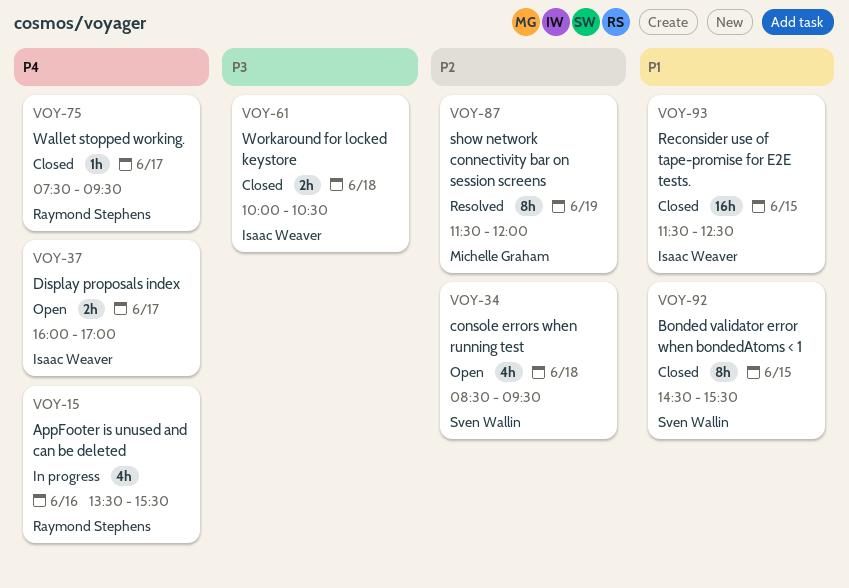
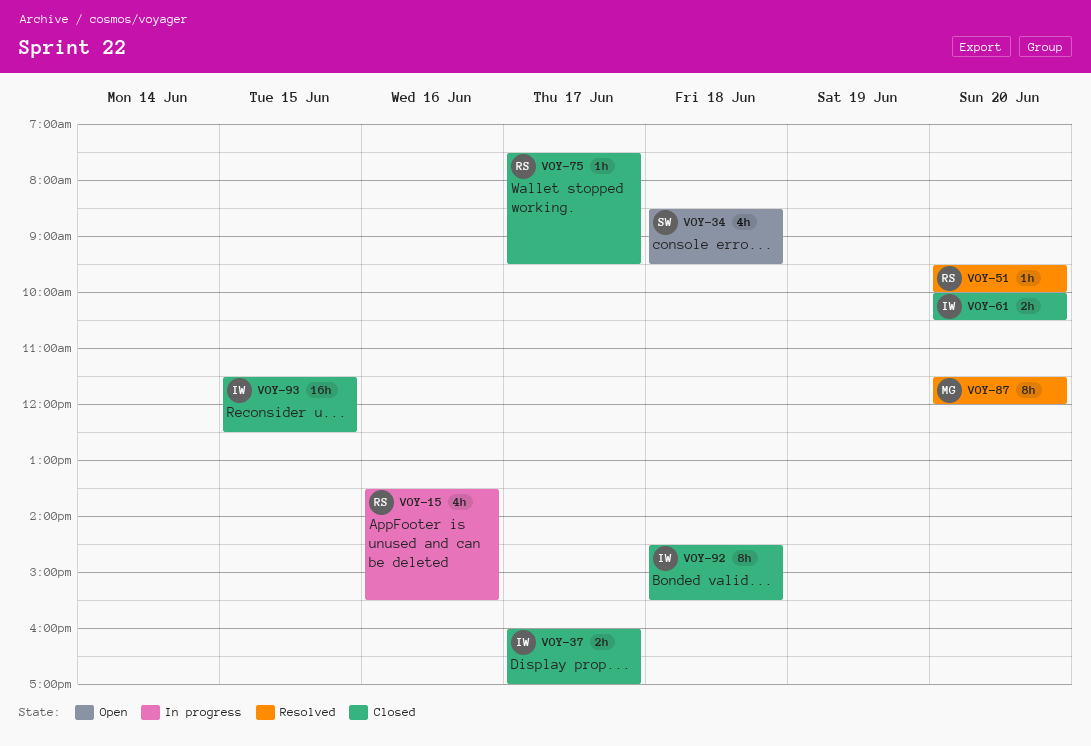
VOY-37, status: Open -> Closed
VOY-51: none -> present
VOY-61, day: Jun 18 -> Jun 20
VOY-87, day: Jun 19 -> Jun 20
VOY-92, owner: Sven Wallin -> Isaac Weaver
VOY-92, day: Jun 15 -> Jun 18

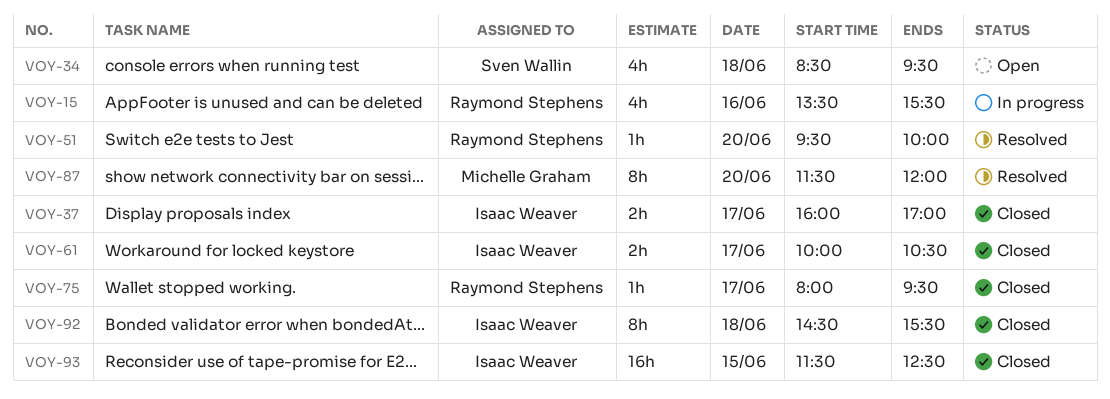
VOY-61, day: Jun 20 -> Jun 17
VOY-75, begins: 07:30 -> 08:00

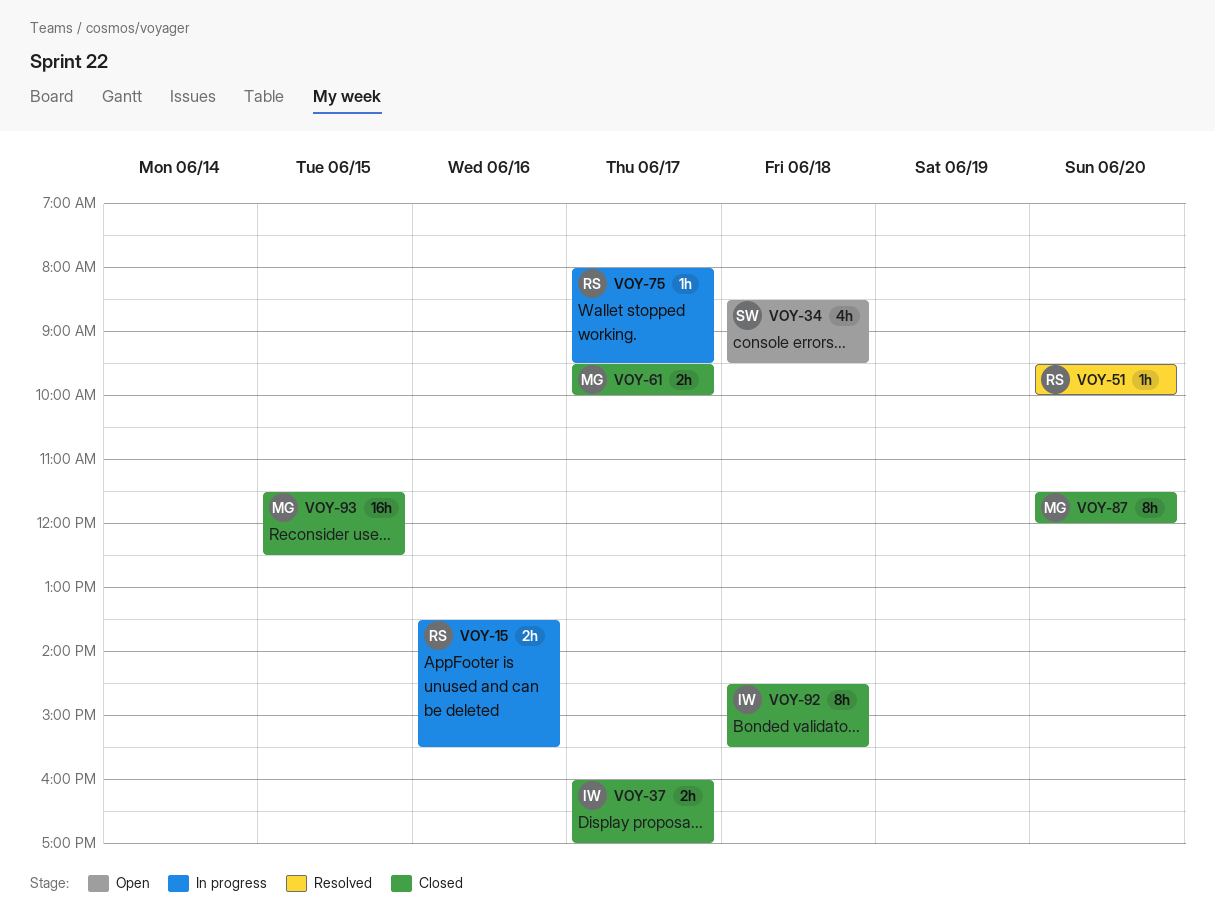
VOY-15, estimate: 4h -> 2h
VOY-61, owner: Isaac Weaver -> Michelle Graham
VOY-61, begins: 10:00 -> 09:30
VOY-61, ends: 10:30 -> 10:00
VOY-75, status: Closed -> In progress
VOY-87, status: Resolved -> Closed
VOY-93, owner: Isaac Weaver -> Michelle Graham

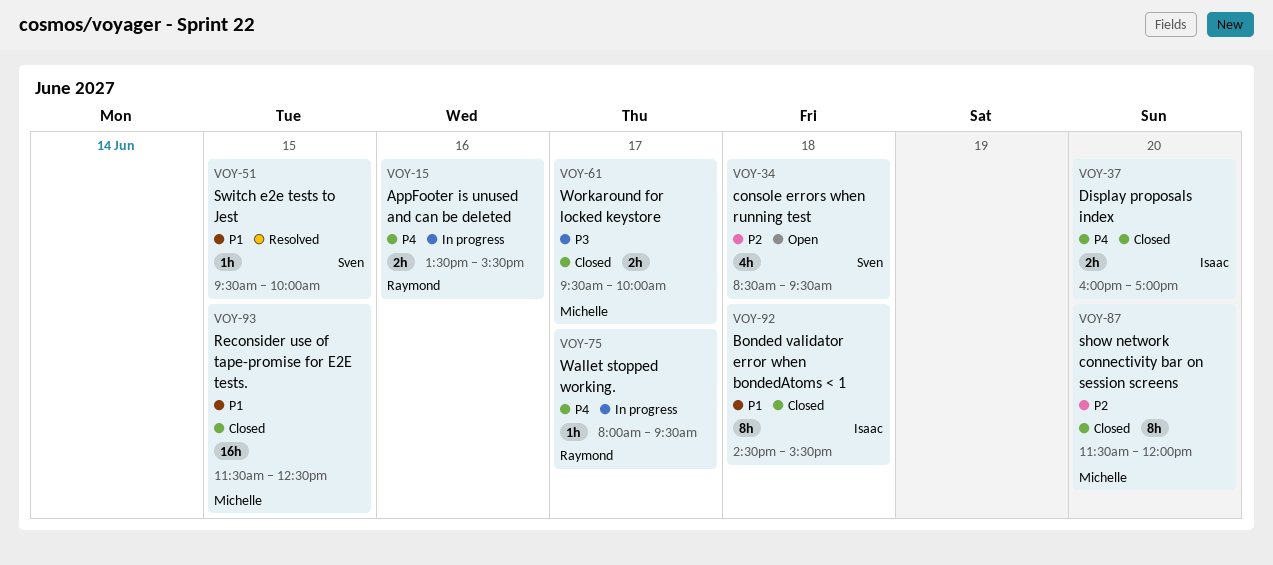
VOY-37, day: Jun 17 -> Jun 20
VOY-51, owner: Raymond -> Sven
VOY-51, day: Jun 20 -> Jun 15

